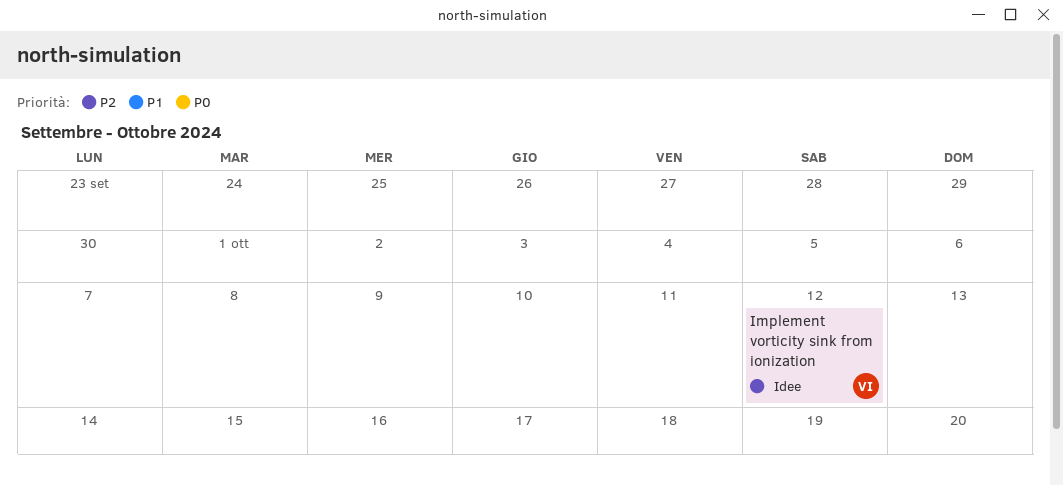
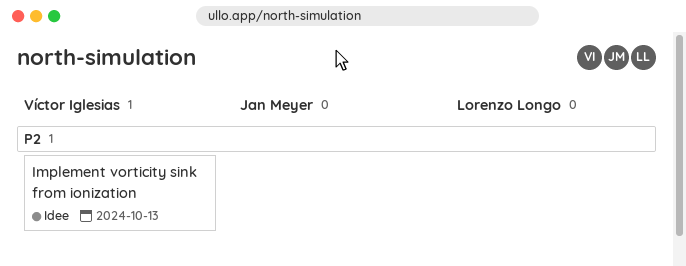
Implement vorticity sink from ionization, due: Oct 12 -> Oct 13

